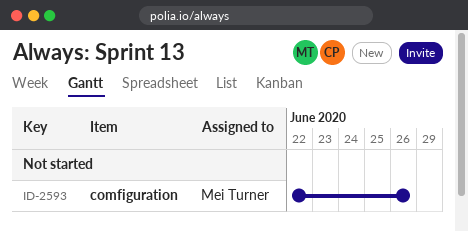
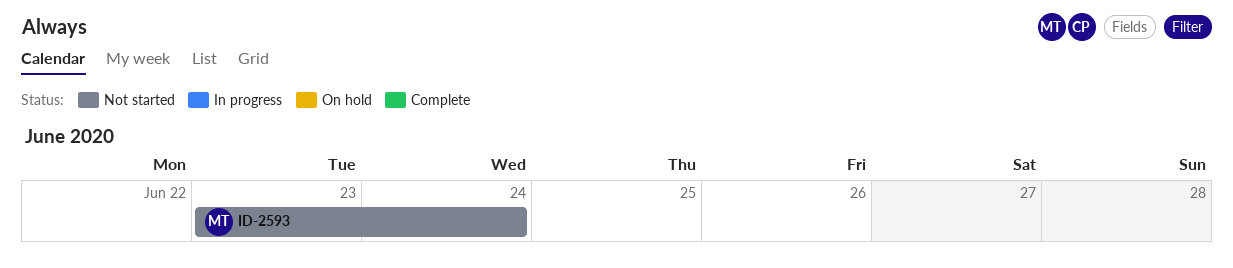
ID-2593, start: Jun 22 -> Jun 23
ID-2593, due: Jun 26 -> Jun 24

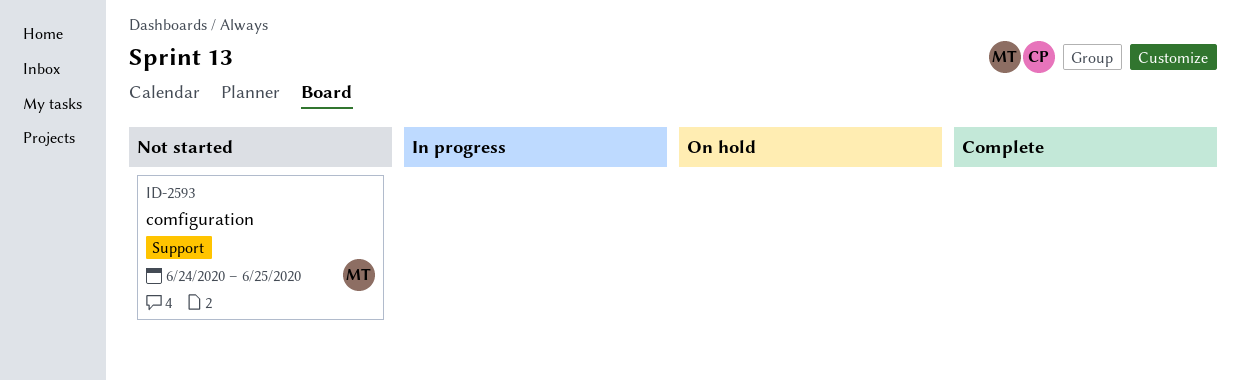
ID-2593, start: Jun 23 -> Jun 24
ID-2593, due: Jun 24 -> Jun 25

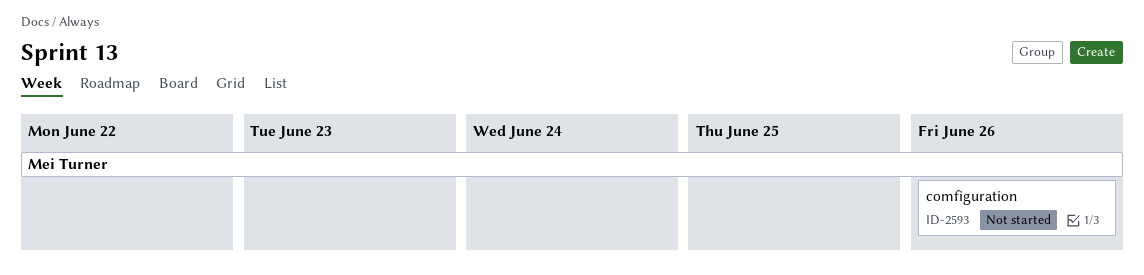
ID-2593, due: Jun 25 -> Jun 26

